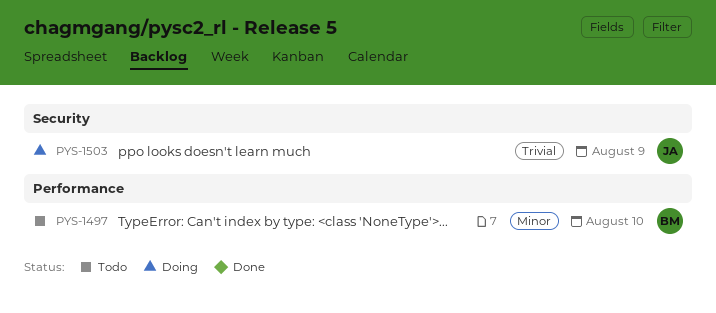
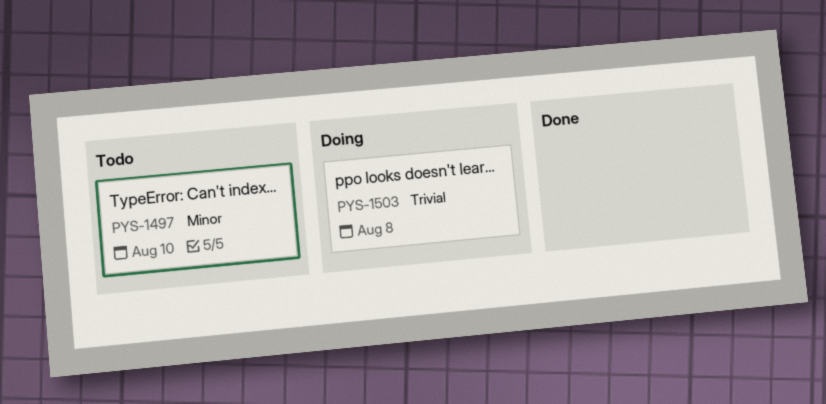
PYS-1503, due: Aug 9 -> Aug 8

